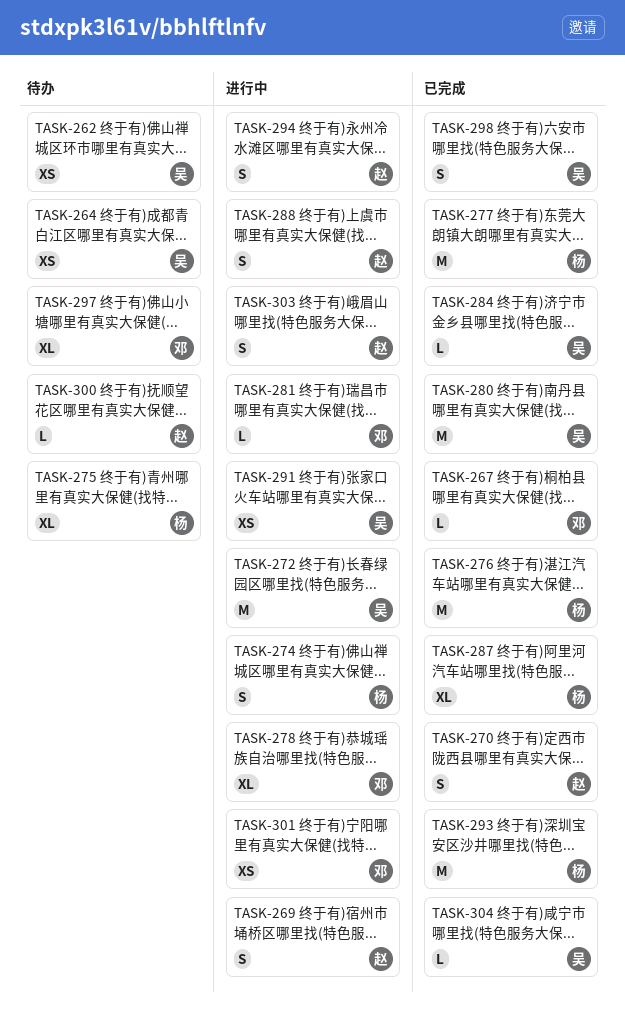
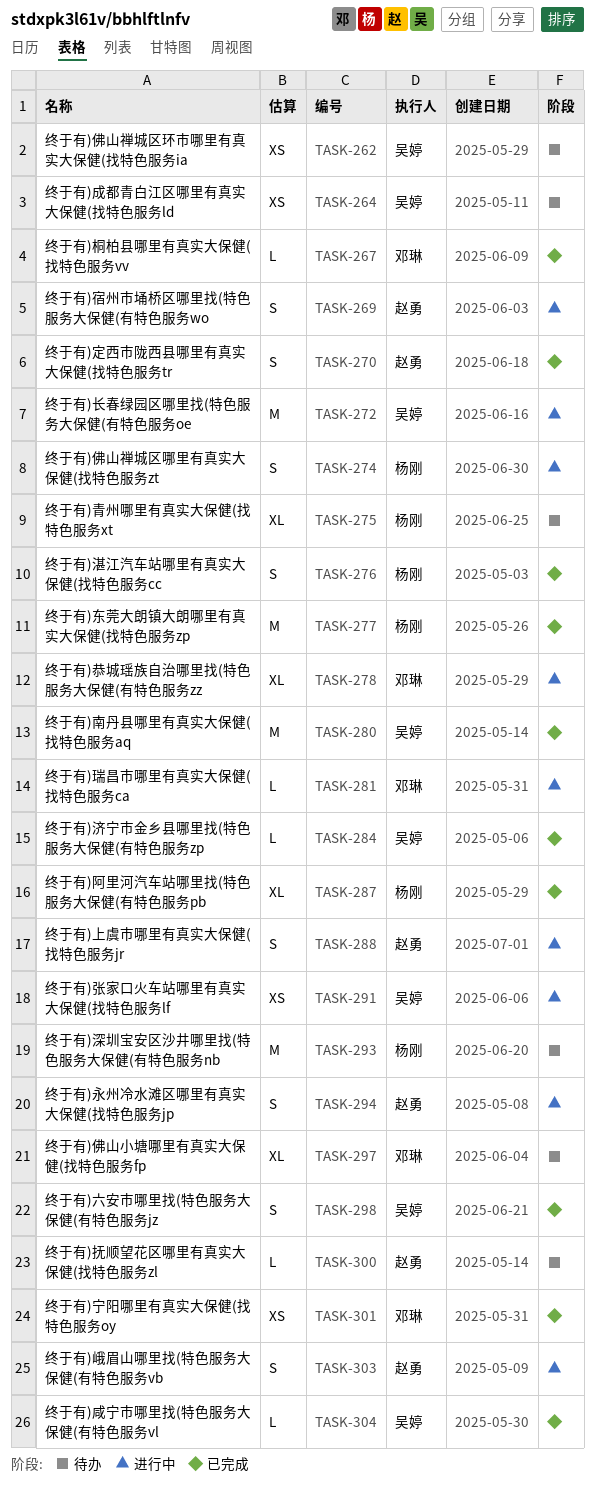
TASK-276, estimate: M -> S
TASK-293, status: 已完成 -> 待办
TASK-301, status: 进行中 -> 已完成

